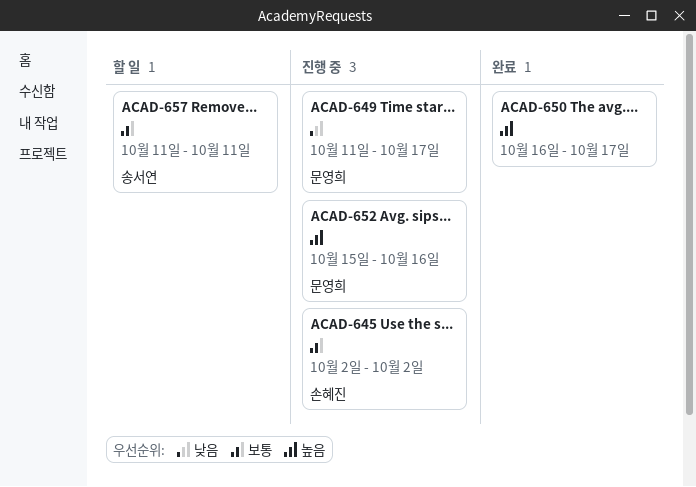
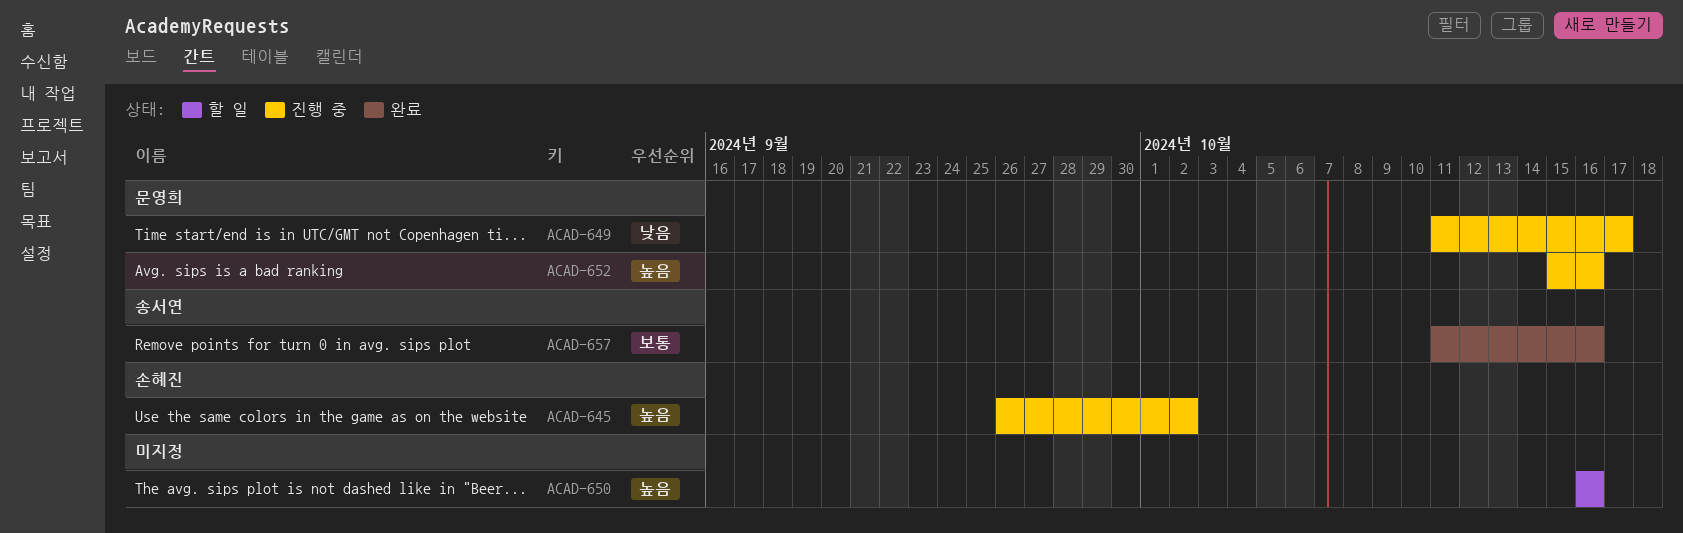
ACAD-645, priority: 보통 -> 높음
ACAD-645, start: Oct 2 -> Sep 26
ACAD-650, status: 완료 -> 할 일
ACAD-650, due: Oct 17 -> Oct 16
ACAD-657, status: 할 일 -> 완료
ACAD-657, due: Oct 11 -> Oct 16

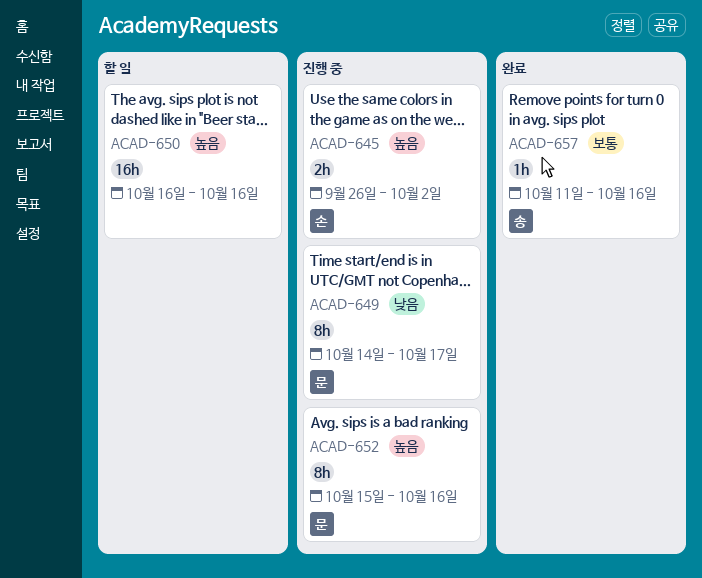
ACAD-649, start: Oct 11 -> Oct 14

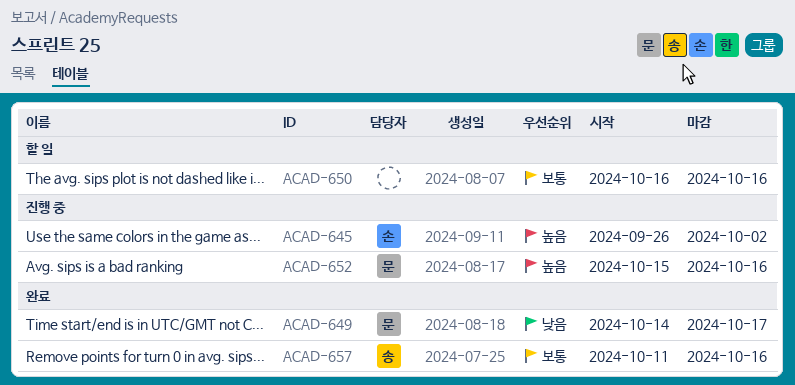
ACAD-649, status: 진행 중 -> 완료
ACAD-650, priority: 높음 -> 보통

